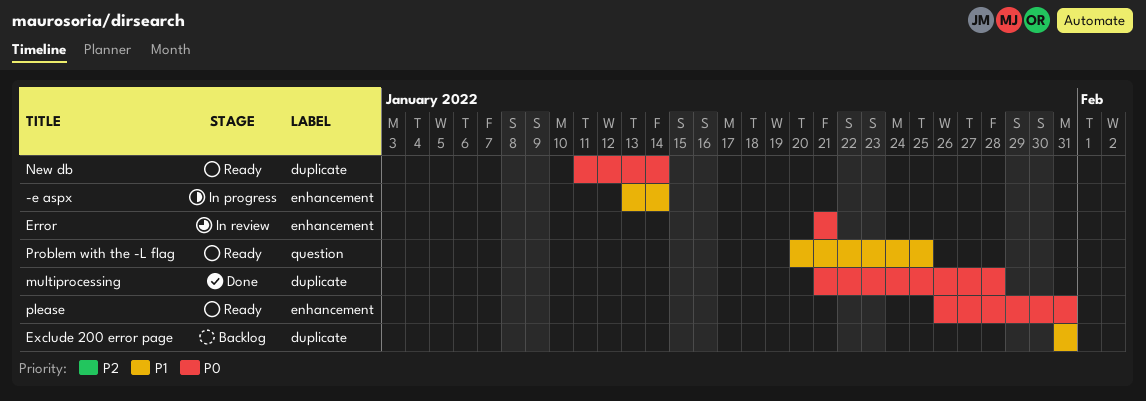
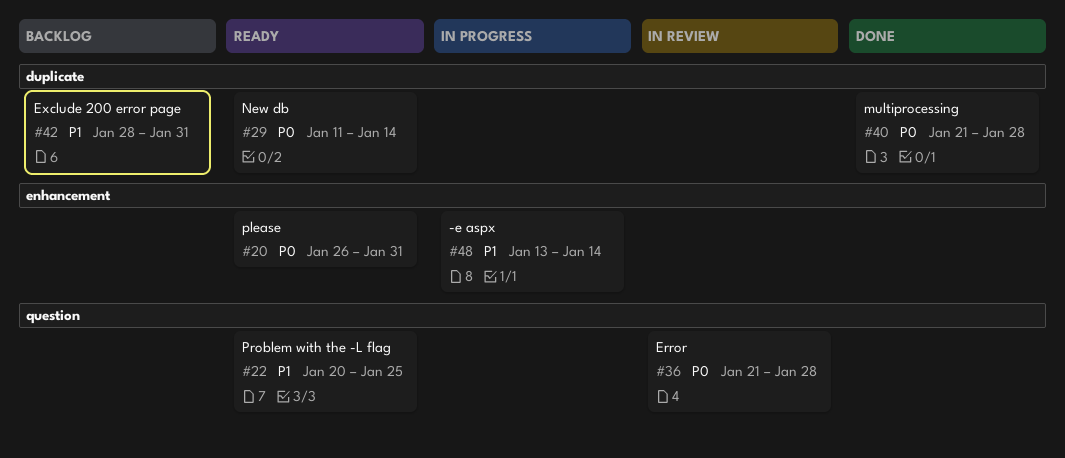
Error, label: enhancement -> question
Error, due: Jan 21 -> Jan 28
Exclude 200 error page, start: Jan 31 -> Jan 28

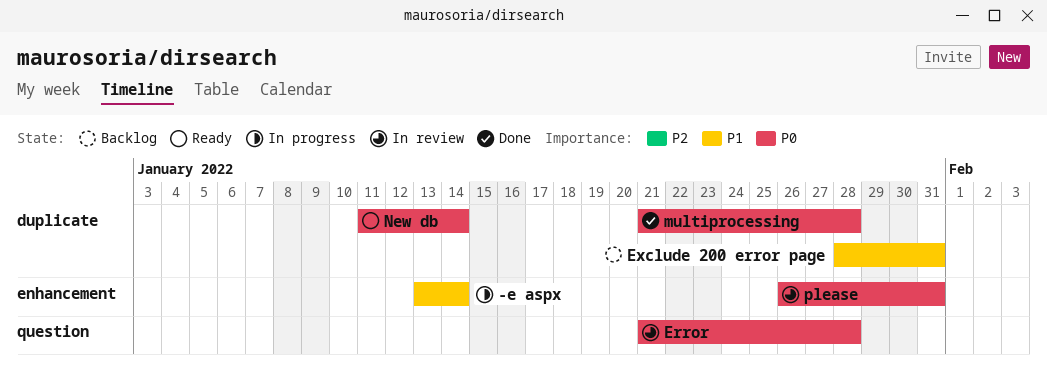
please, status: Ready -> In review
Problem with the -L flag: present -> none

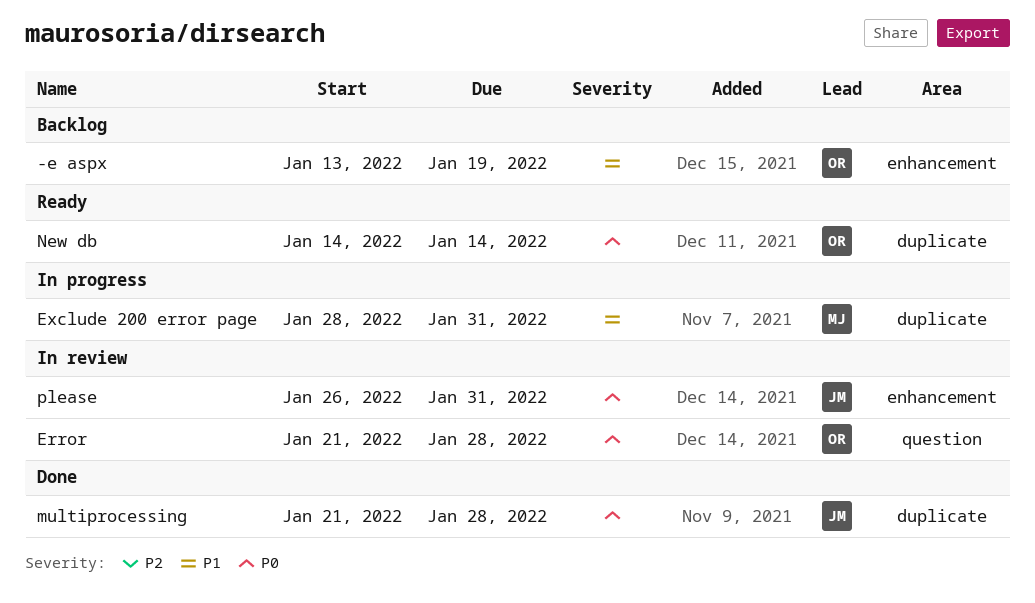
-e aspx, status: In progress -> Backlog
-e aspx, due: Jan 14 -> Jan 19
Exclude 200 error page, status: Backlog -> In progress
New db, start: Jan 11 -> Jan 14

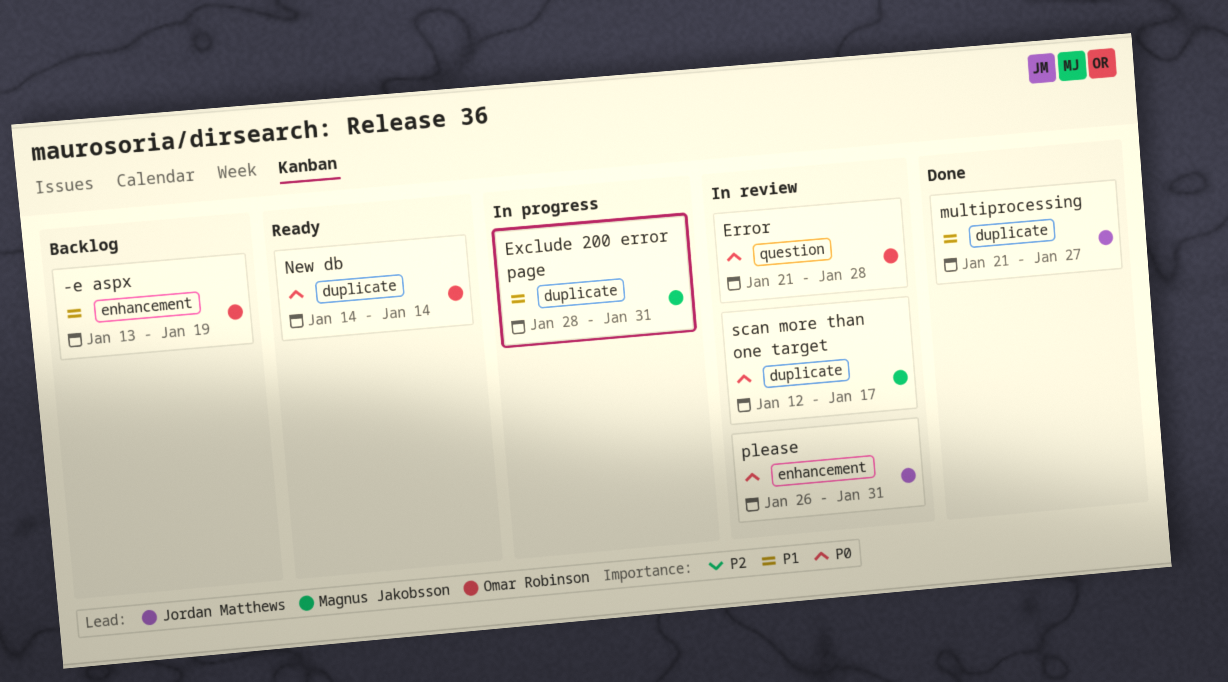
multiprocessing, priority: P0 -> P1
multiprocessing, due: Jan 28 -> Jan 27
scan more than one target: none -> present

